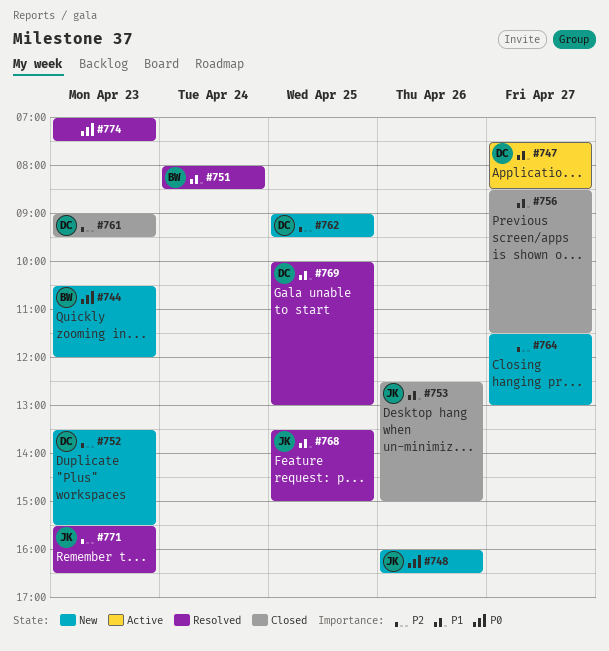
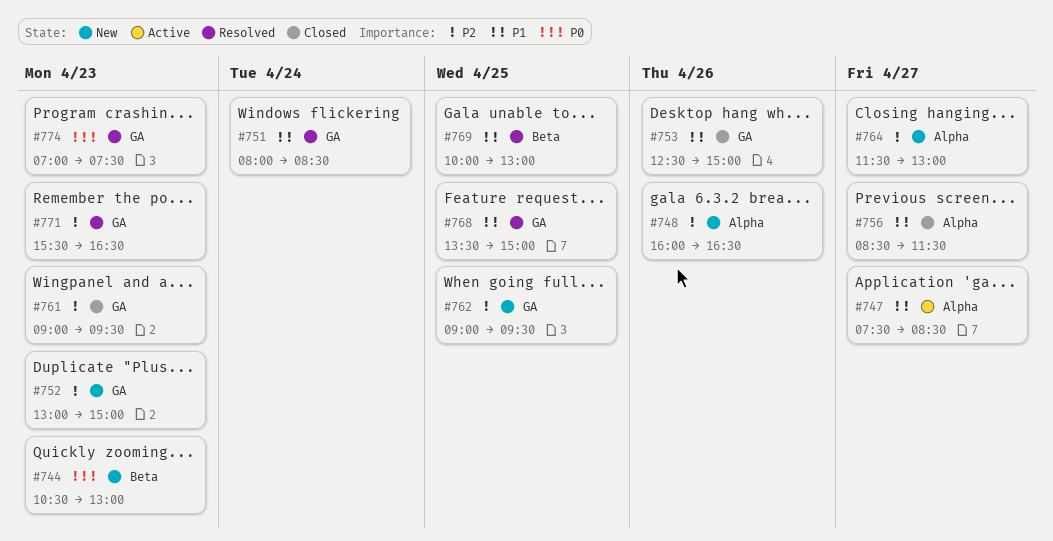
#744, ends: 12:00 -> 13:00
#748, priority: P0 -> P2
#752, begins: 13:30 -> 13:00
#752, ends: 15:30 -> 15:00

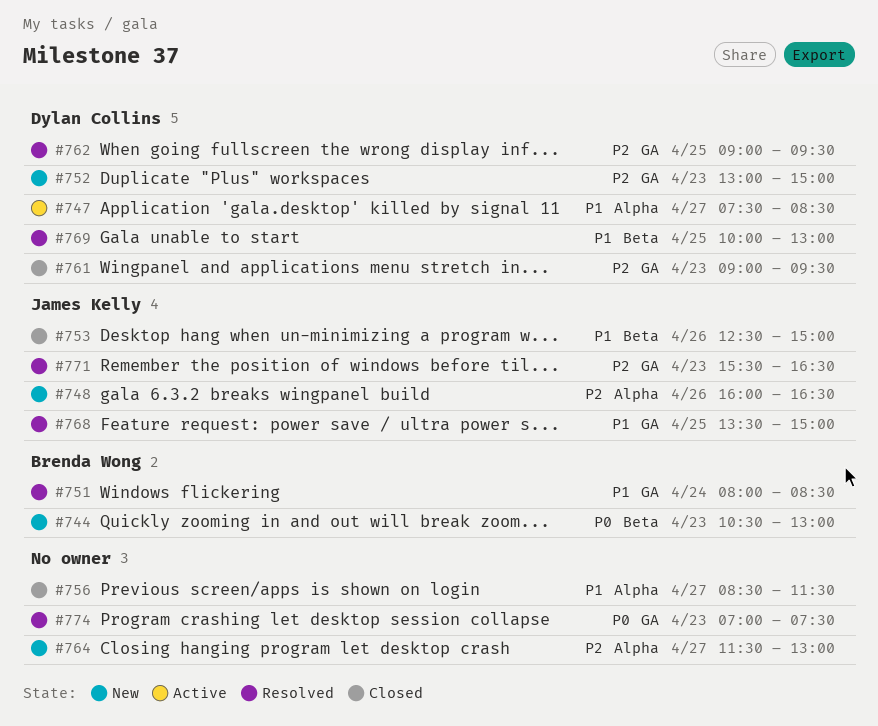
#753, label: GA -> Beta
#762, status: New -> Resolved

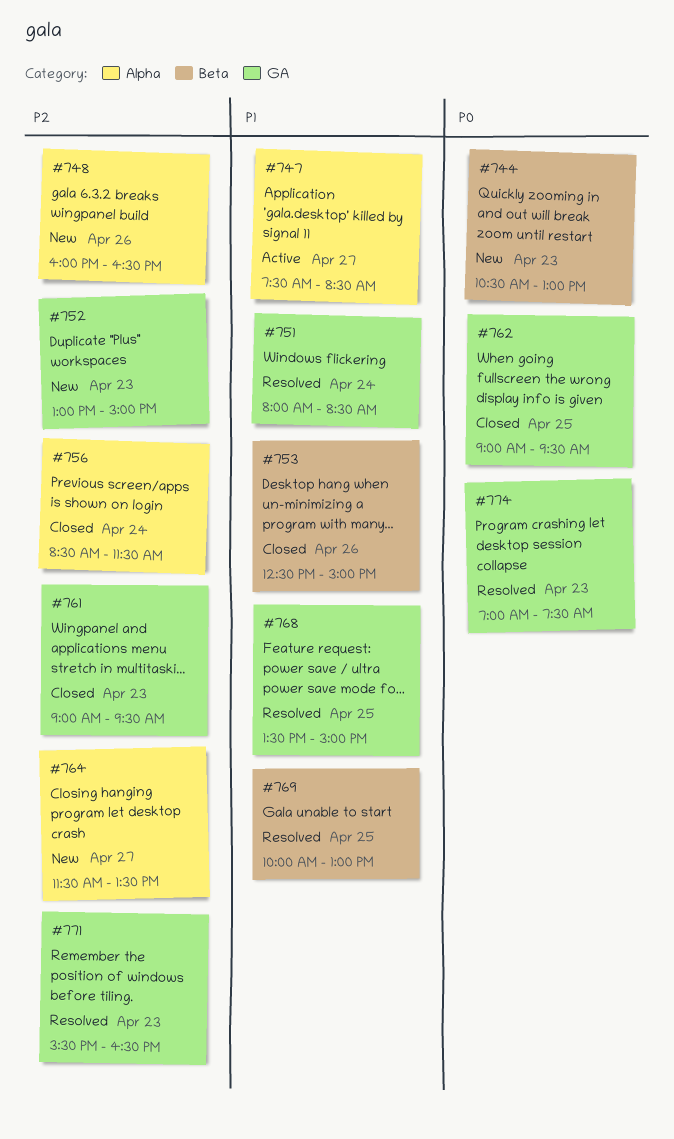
#756, priority: P1 -> P2
#756, day: Apr 27 -> Apr 24
#762, status: Resolved -> Closed
#762, priority: P2 -> P0
#764, ends: 13:00 -> 13:30

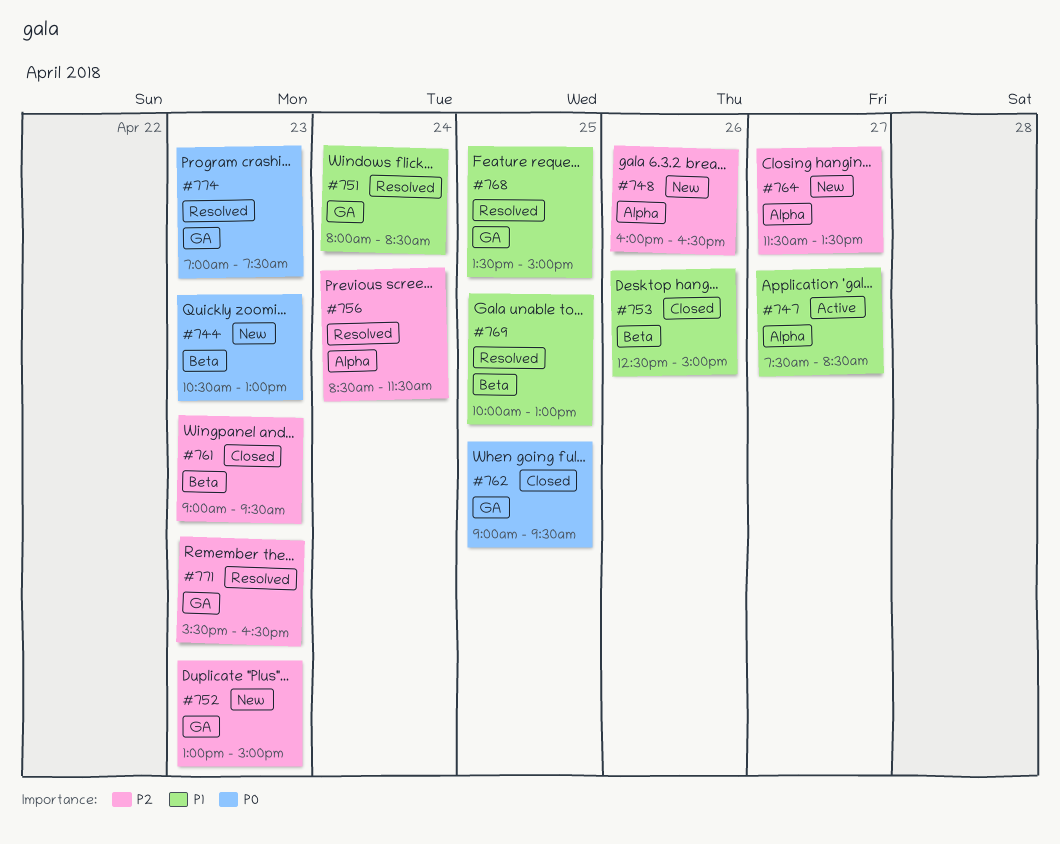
#756, status: Closed -> Resolved
#761, label: GA -> Beta

